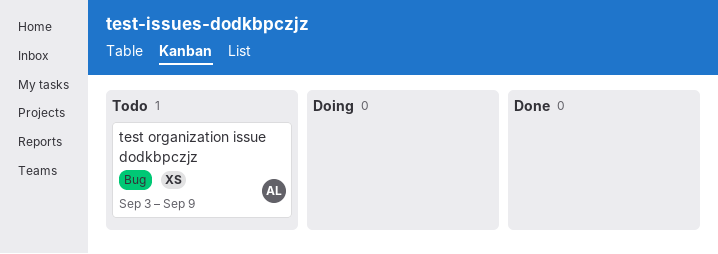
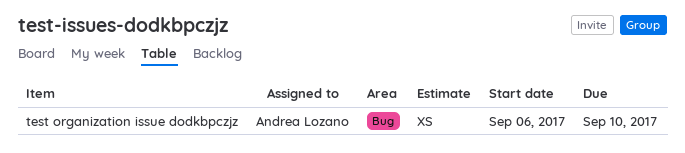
test organization issue dodkbpczjz, start: Sep 3 -> Sep 6
test organization issue dodkbpczjz, due: Sep 9 -> Sep 10

